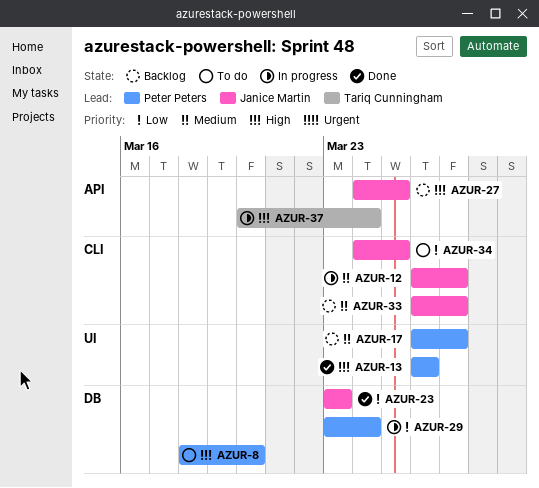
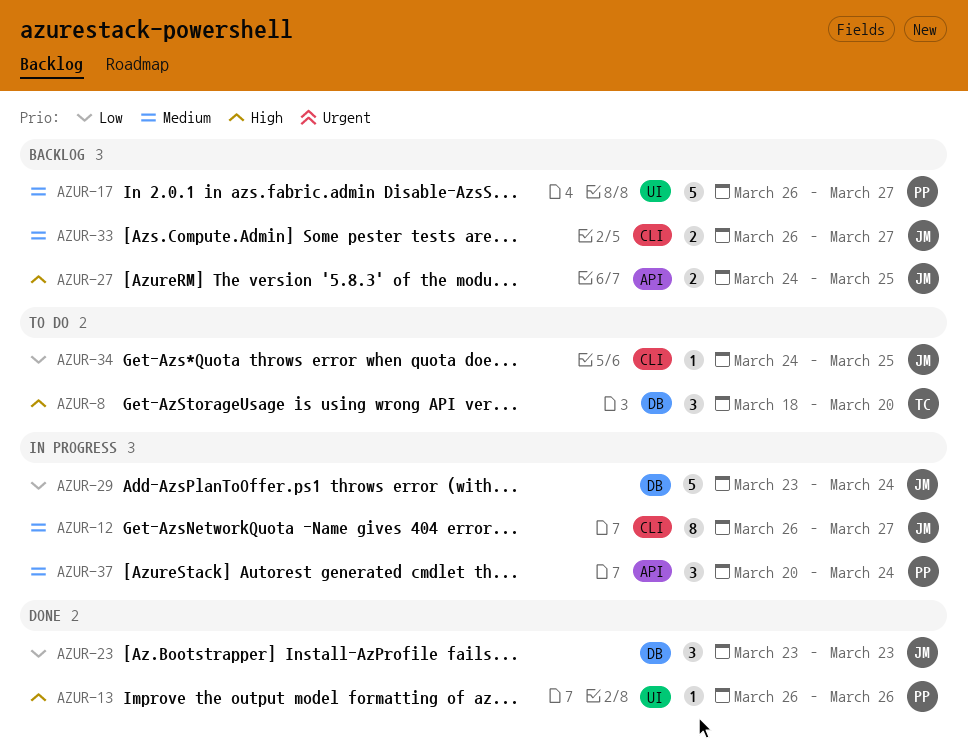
AZUR-8, owner: Peter Peters -> Tariq Cunningham
AZUR-29, owner: Peter Peters -> Janice Martin
AZUR-37, owner: Tariq Cunningham -> Peter Peters
AZUR-37, priority: High -> Medium

